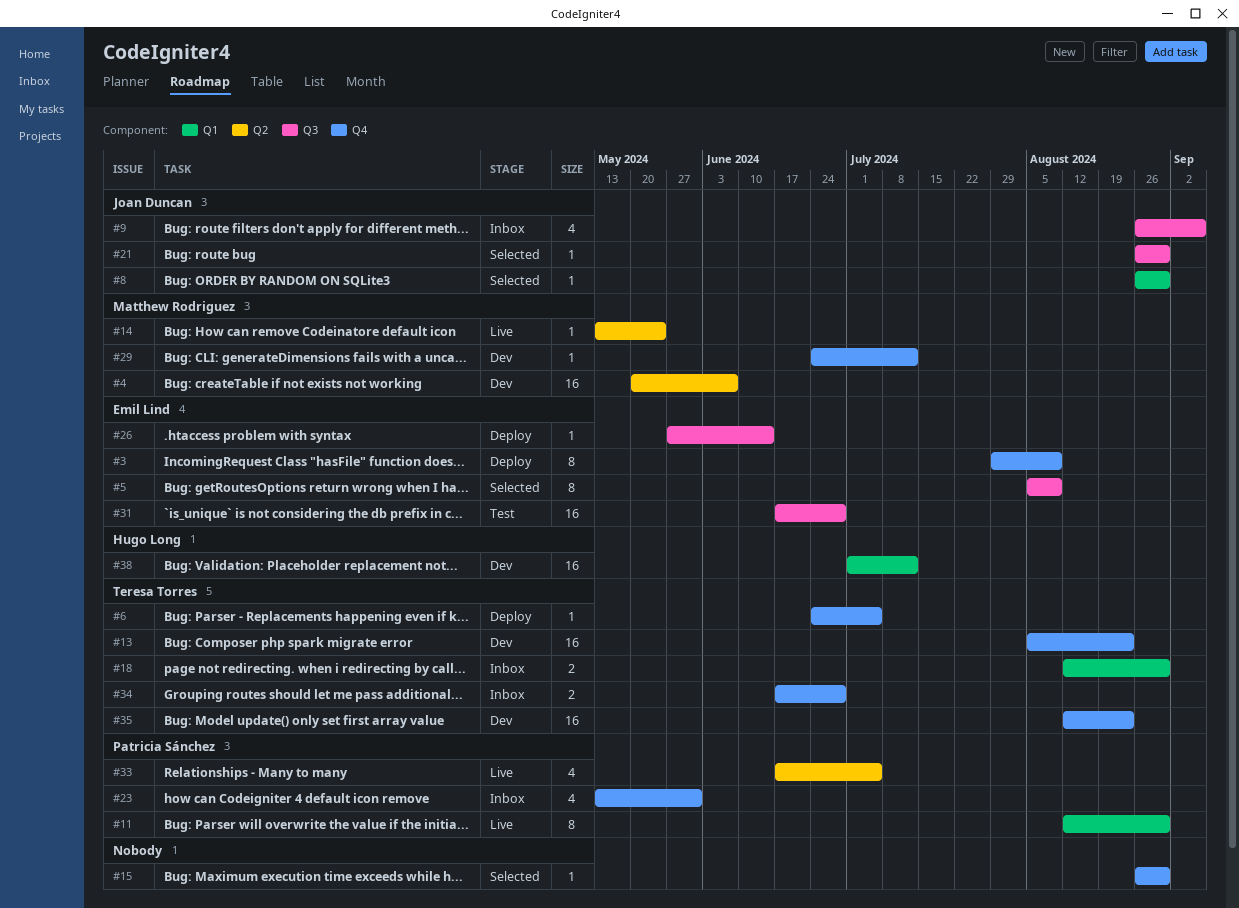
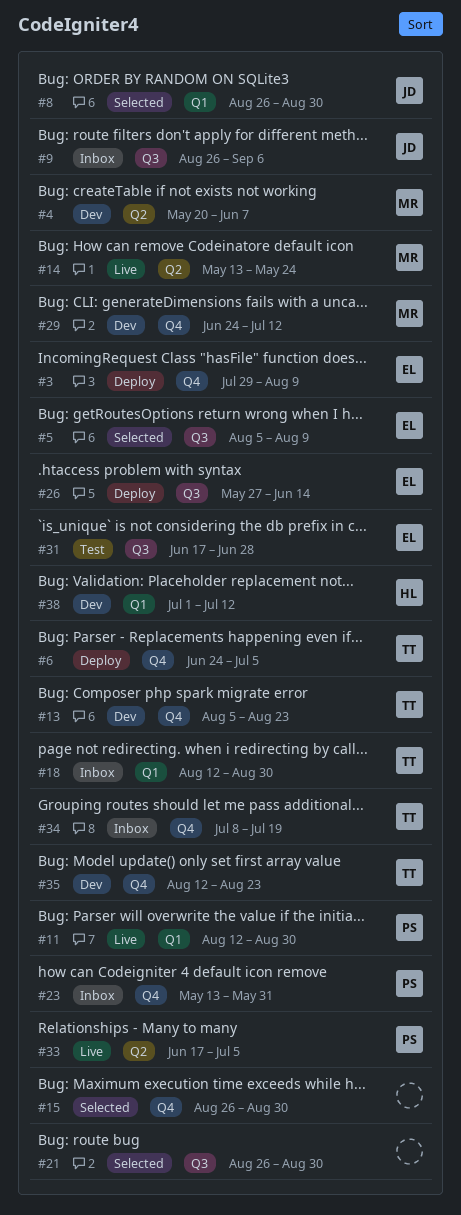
#21, owner: Joan Duncan -> none
#34, start: Jun 17 -> Jul 8
#34, due: Jun 28 -> Jul 19

